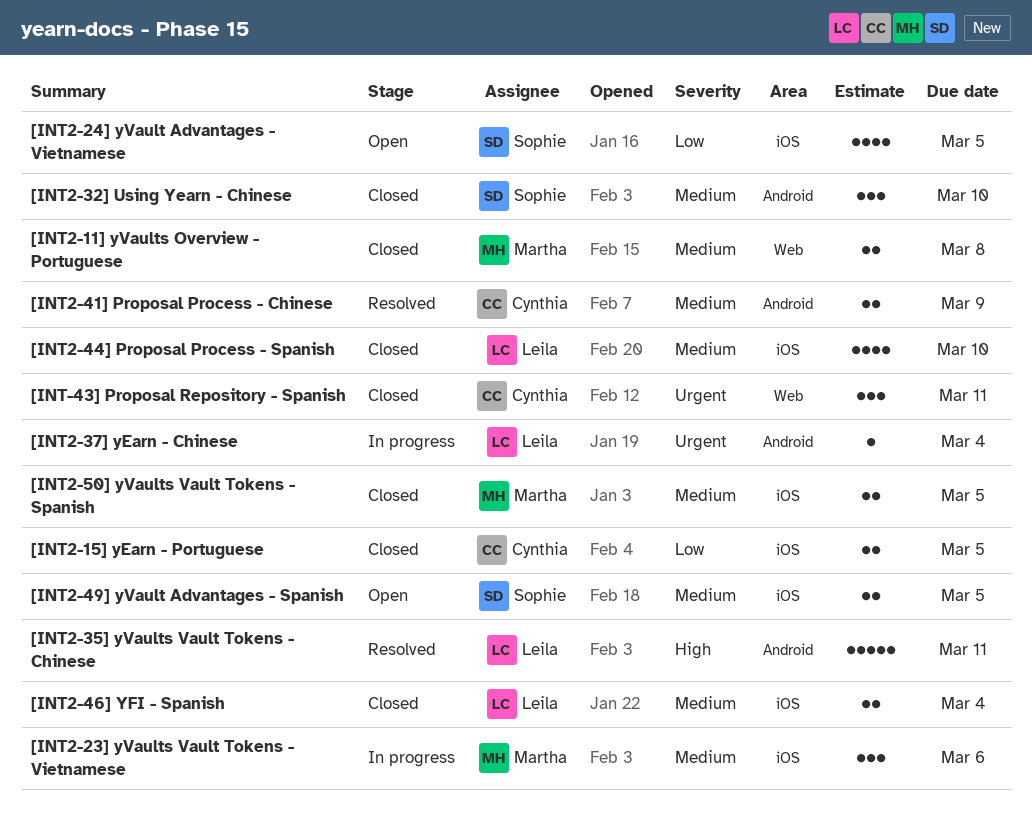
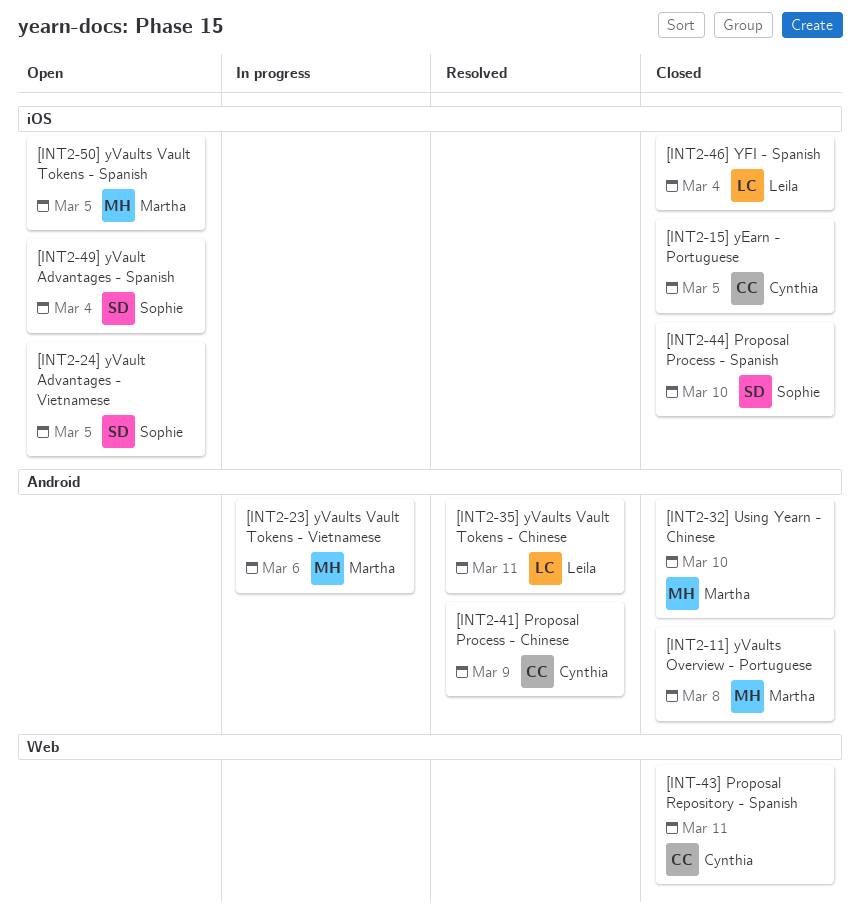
[INT2-11] yVaults Overview - Portuguese, label: Web -> Android
[INT2-23] yVaults Vault Tokens - Vietnamese, label: iOS -> Android
[INT2-32] Using Yearn - Chinese, owner: Sophie -> Martha
[INT2-37] yEarn - Chinese: present -> none
[INT2-44] Proposal Process - Spanish, owner: Leila -> Sophie
[INT2-49] yVault Advantages - Spanish, due: Mar 5 -> Mar 4
[INT2-50] yVaults Vault Tokens - Spanish, status: Closed -> Open

